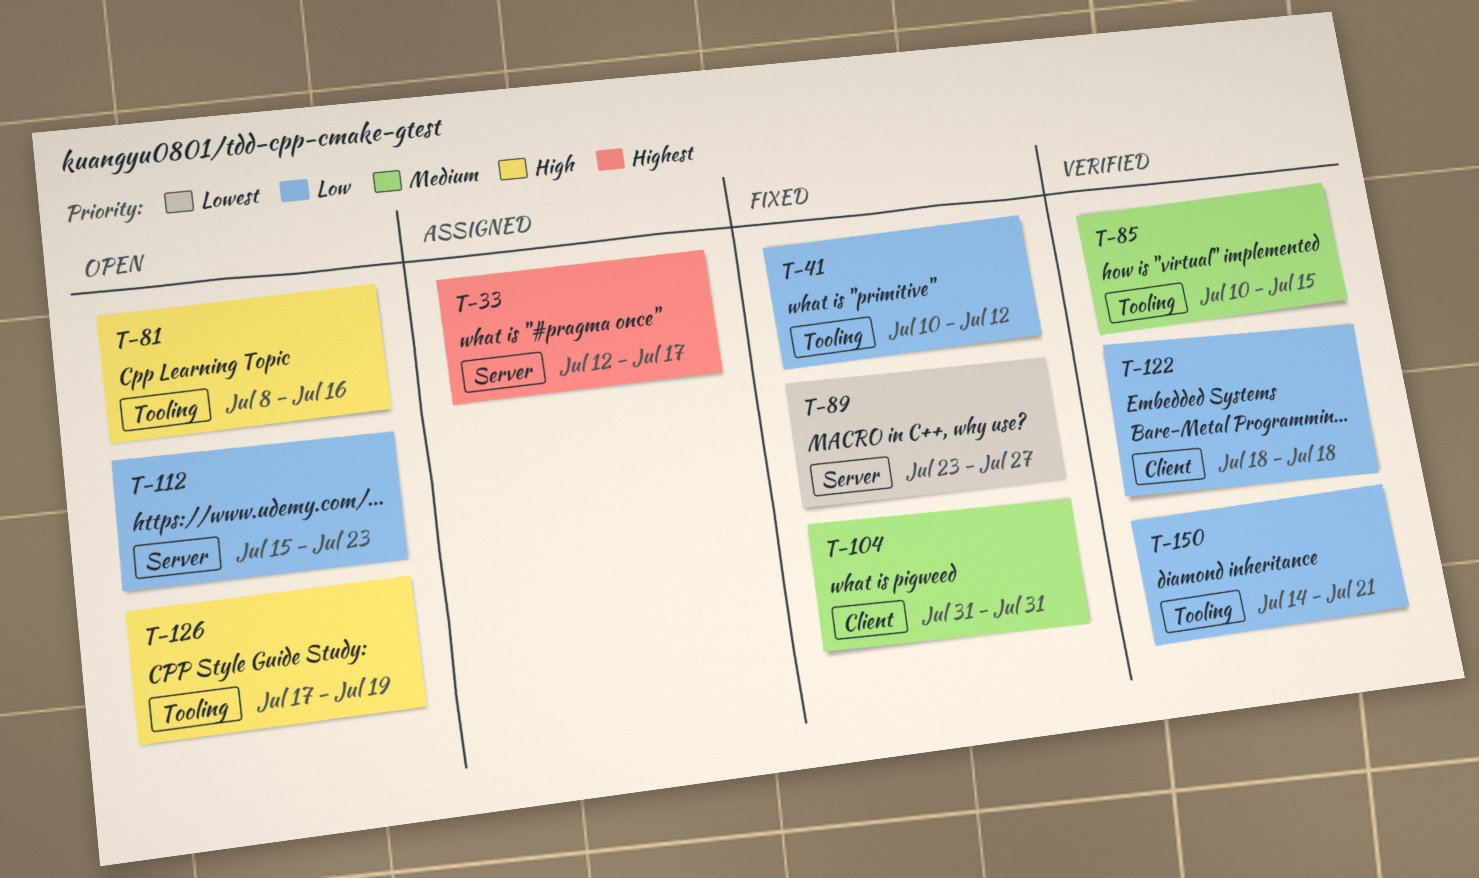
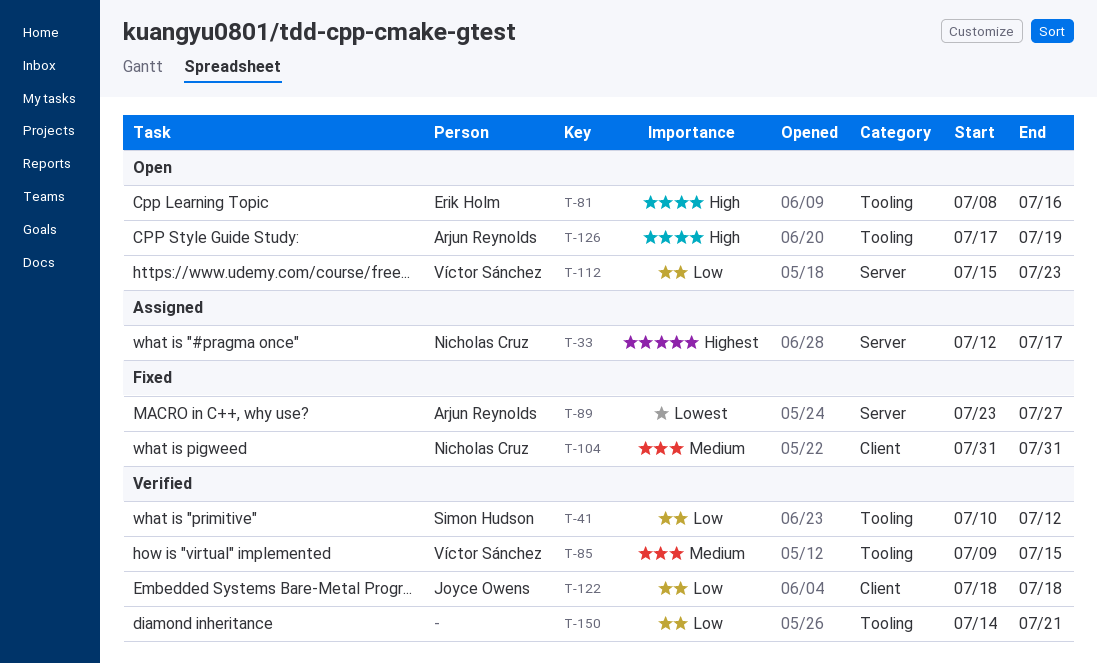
T-41, status: Fixed -> Verified
T-85, start: Jul 10 -> Jul 9

